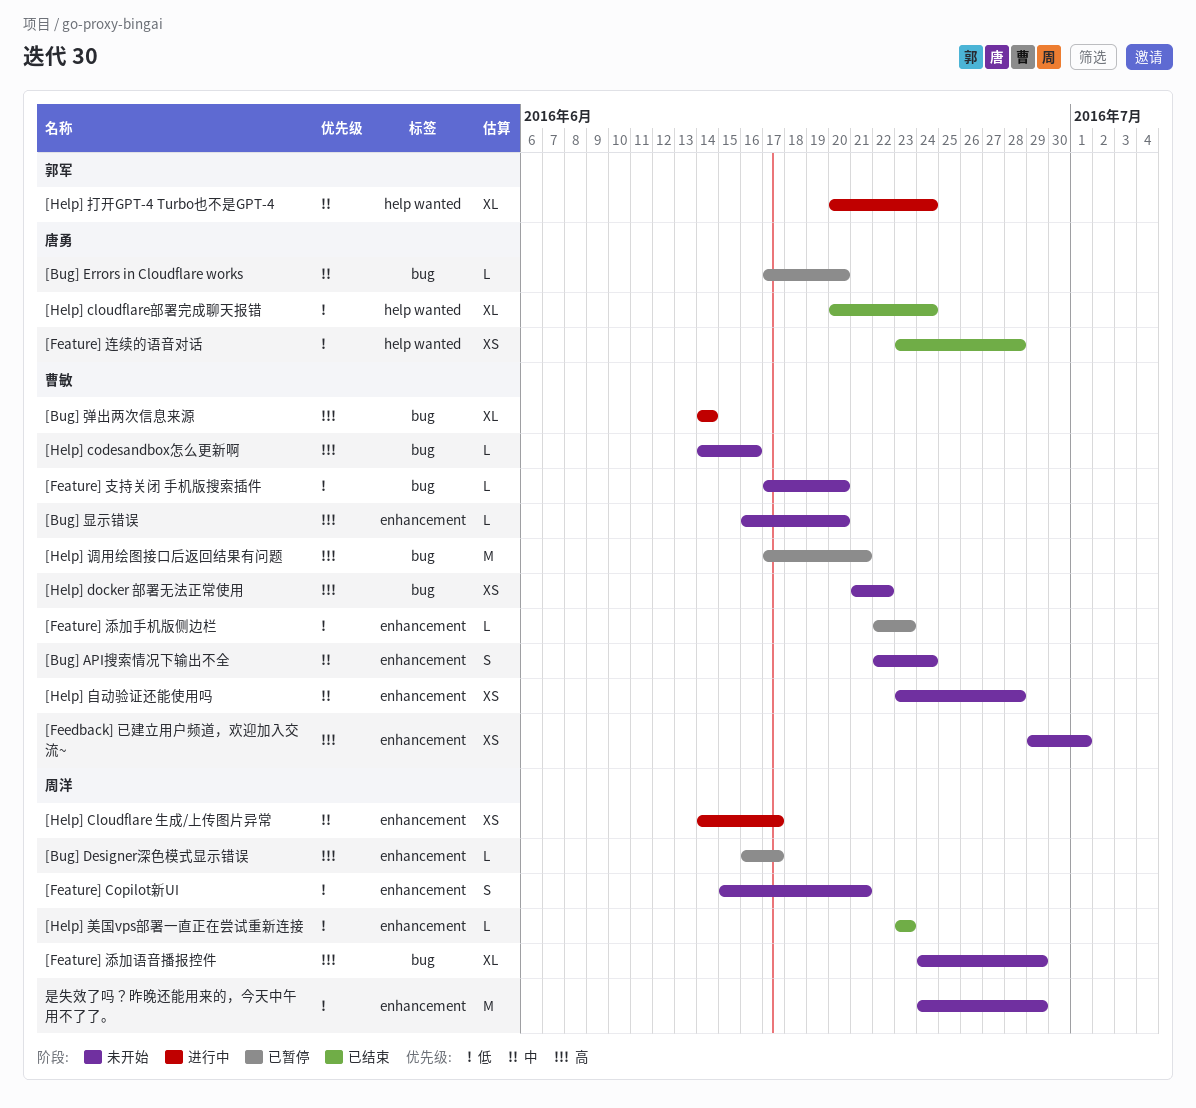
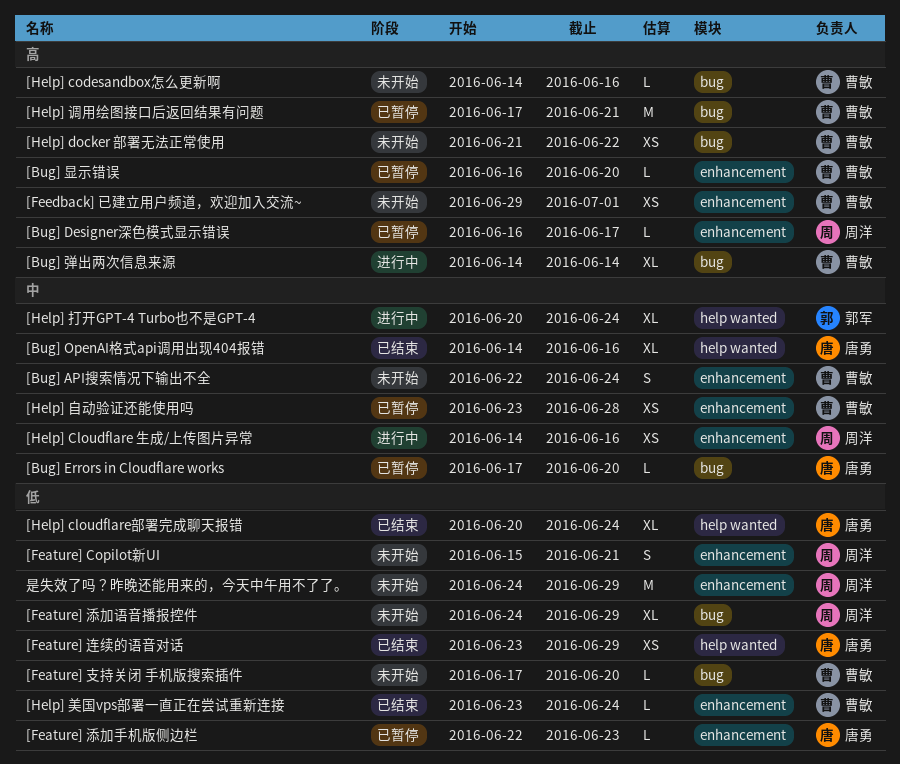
[Bug] OpenAI格式api调用出现404报错: none -> present
[Bug] 显示错误, status: 未开始 -> 已暂停
[Feature] 添加手机版侧边栏, owner: 曹敏 -> 唐勇
[Feature] 添加语音播报控件, priority: 高 -> 低
[Feature] 连续的语音对话, due: Jun 28 -> Jun 29
[Help] Cloudflare 生成/上传图片异常, due: Jun 17 -> Jun 16
[Help] 美国vps部署一直正在尝试重新连接, owner: 周洋 -> 曹敏
[Help] 美国vps部署一直正在尝试重新连接, due: Jun 23 -> Jun 24
[Help] 自动验证还能使用吗, status: 未开始 -> 已暂停

